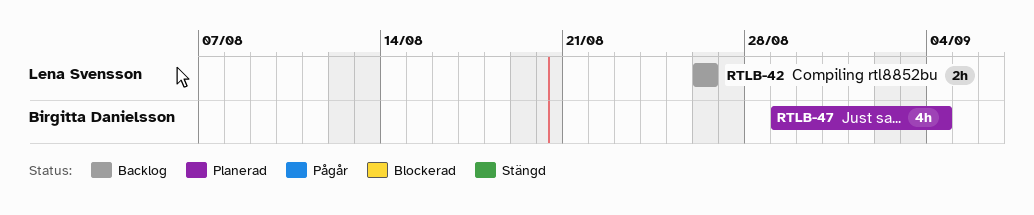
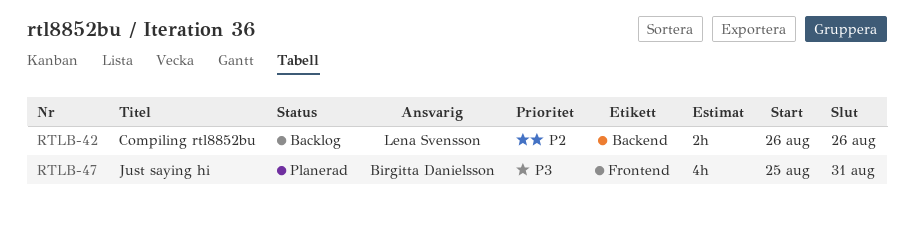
RTLB-47, start: Aug 29 -> Aug 25
RTLB-47, due: Sep 4 -> Aug 31

